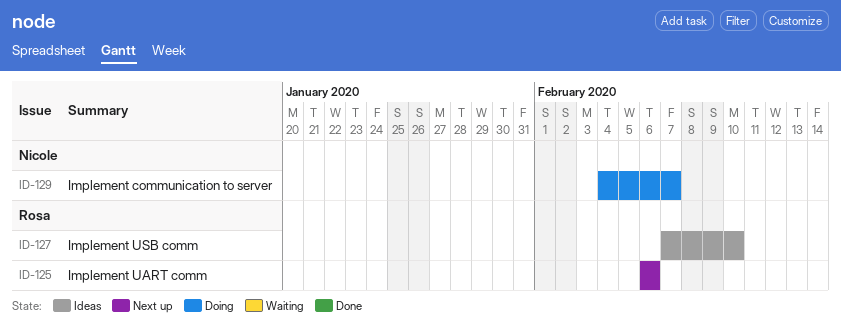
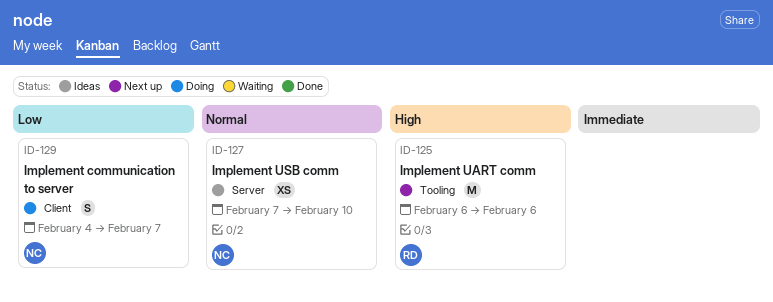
ID-127, owner: Rosa -> Nicole

